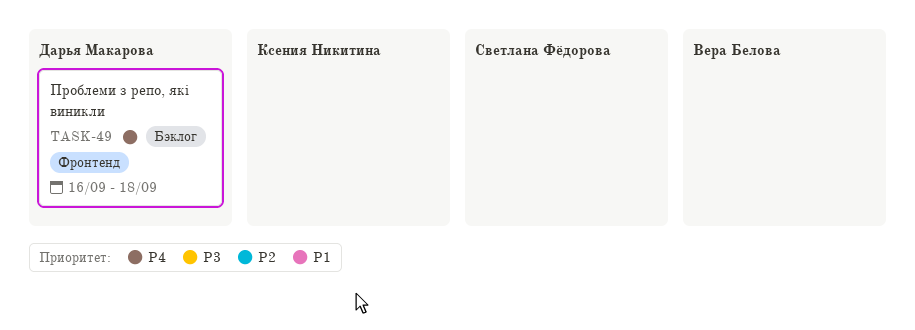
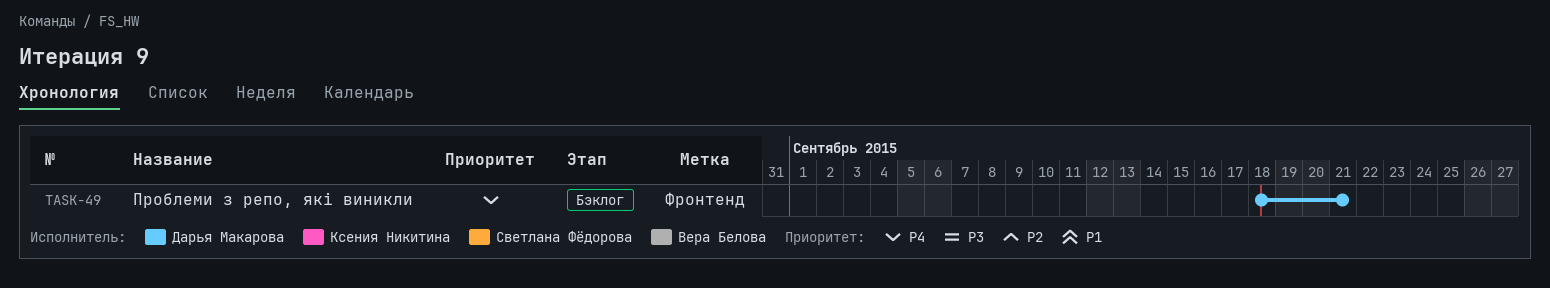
TASK-49, start: Sep 16 -> Sep 18
TASK-49, due: Sep 18 -> Sep 21

